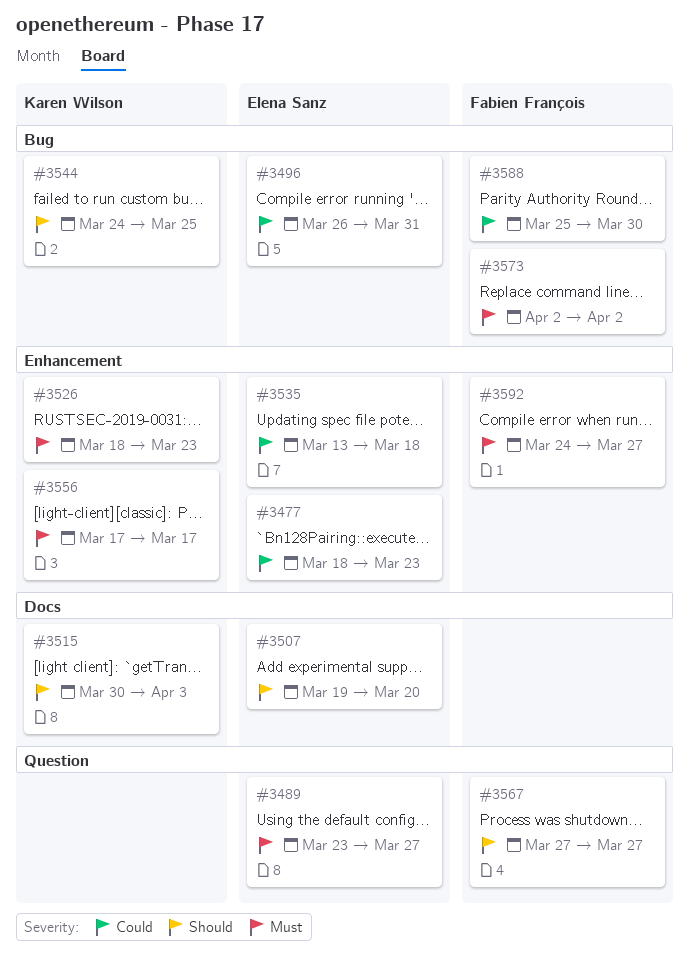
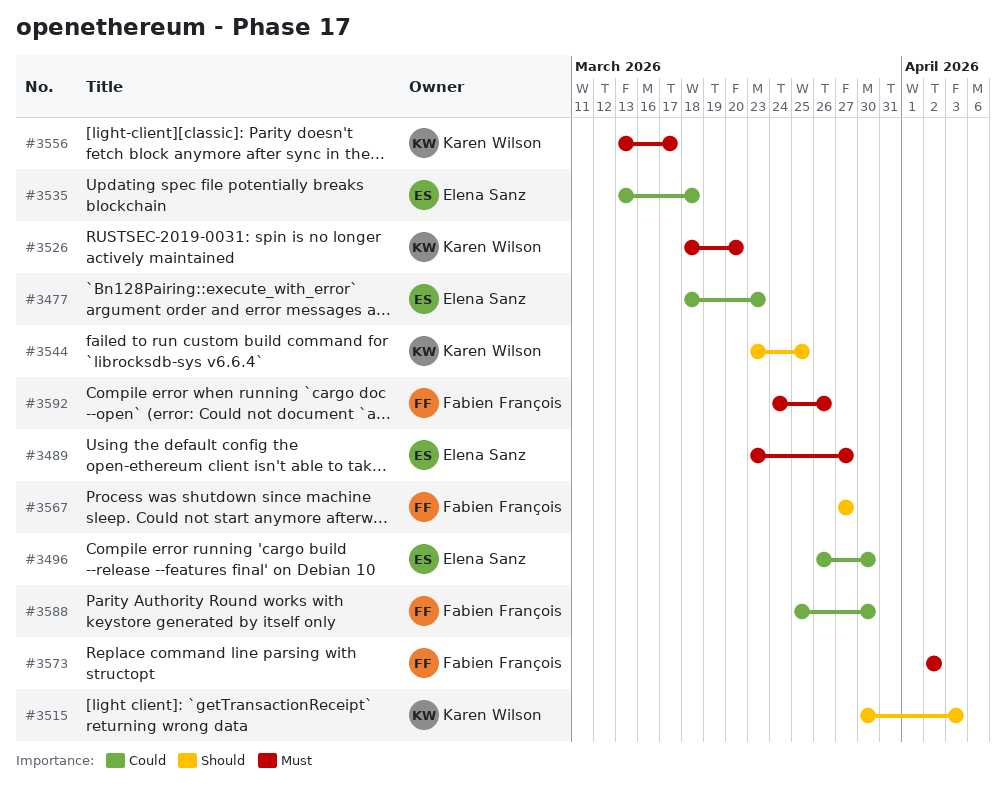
#3496, due: Mar 31 -> Mar 30
#3507: present -> none
#3526, due: Mar 23 -> Mar 20
#3544, start: Mar 24 -> Mar 23
#3556, start: Mar 17 -> Mar 13
#3592, due: Mar 27 -> Mar 26

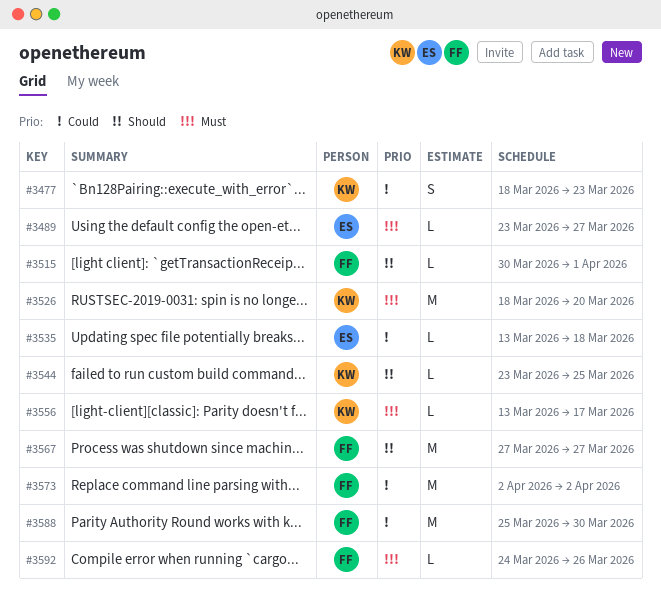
#3477, owner: Elena Sanz -> Karen Wilson
#3496: present -> none
#3515, owner: Karen Wilson -> Fabien François
#3515, due: Apr 3 -> Apr 1
#3573, priority: Must -> Could

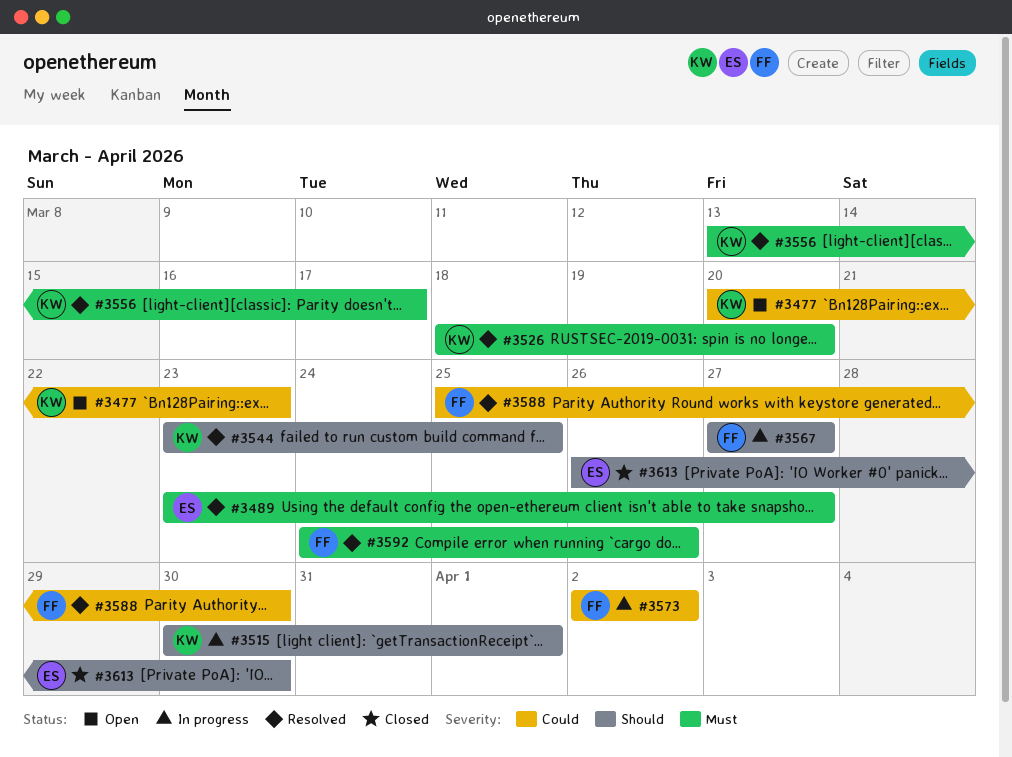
#3477, start: Mar 18 -> Mar 20
#3515, owner: FF -> KW
#3535: present -> none
#3613: none -> present

